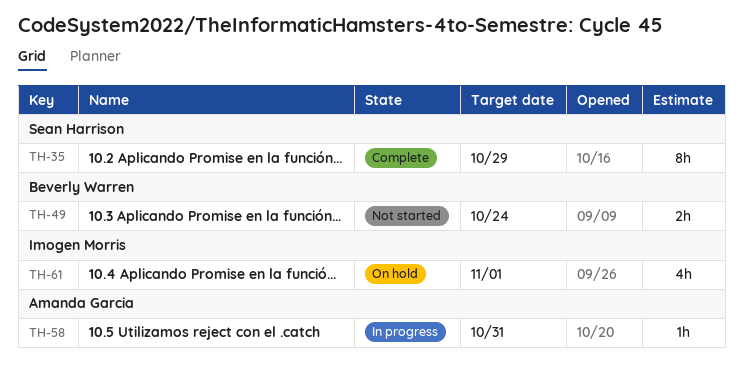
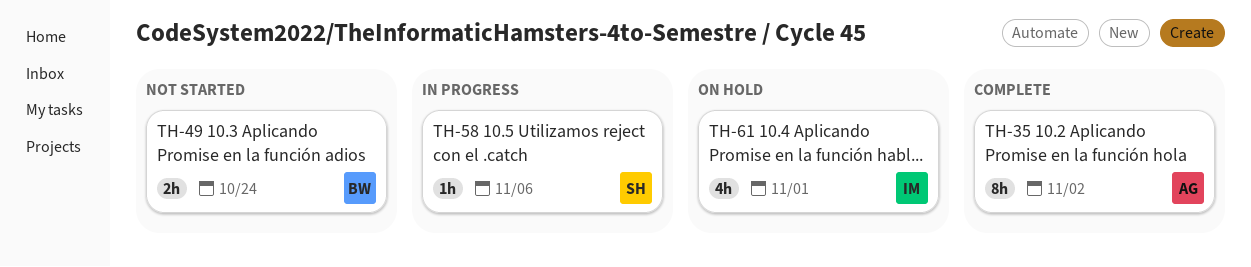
TH-35, owner: Sean Harrison -> Amanda Garcia
TH-35, due: Oct 29 -> Nov 2
TH-58, owner: Amanda Garcia -> Sean Harrison
TH-58, due: Oct 31 -> Nov 6

